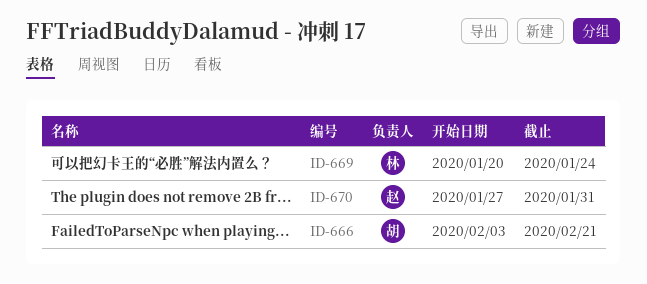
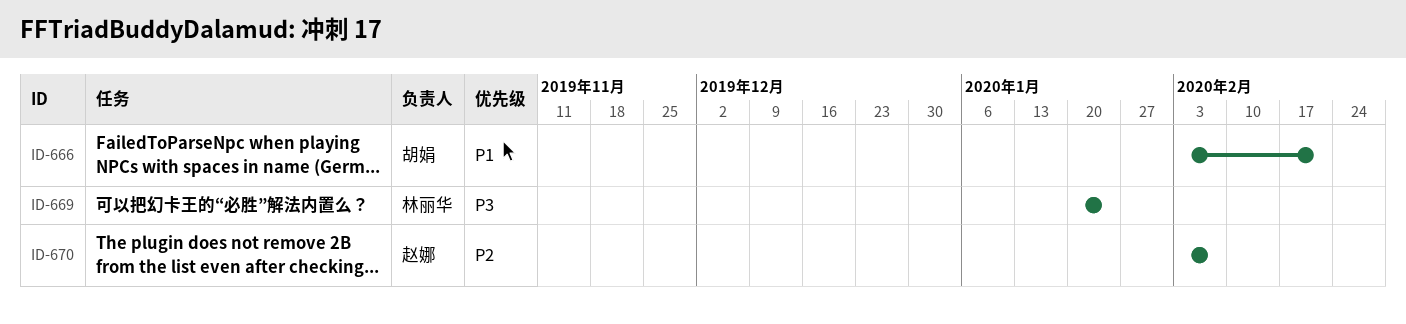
ID-670, start: Jan 27 -> Feb 3
ID-670, due: Jan 31 -> Feb 7

